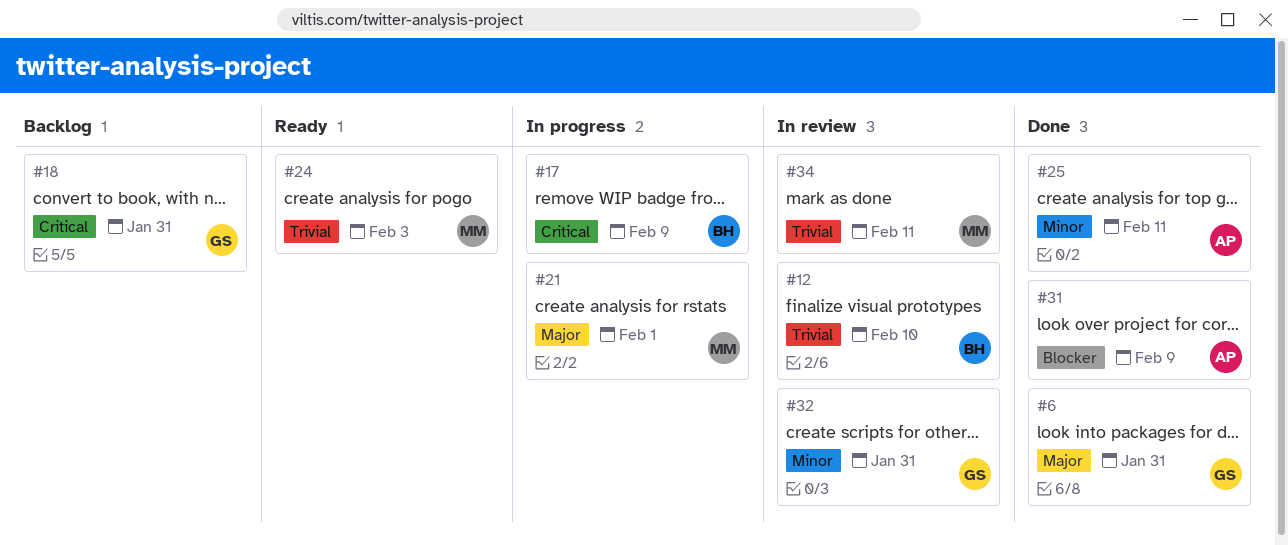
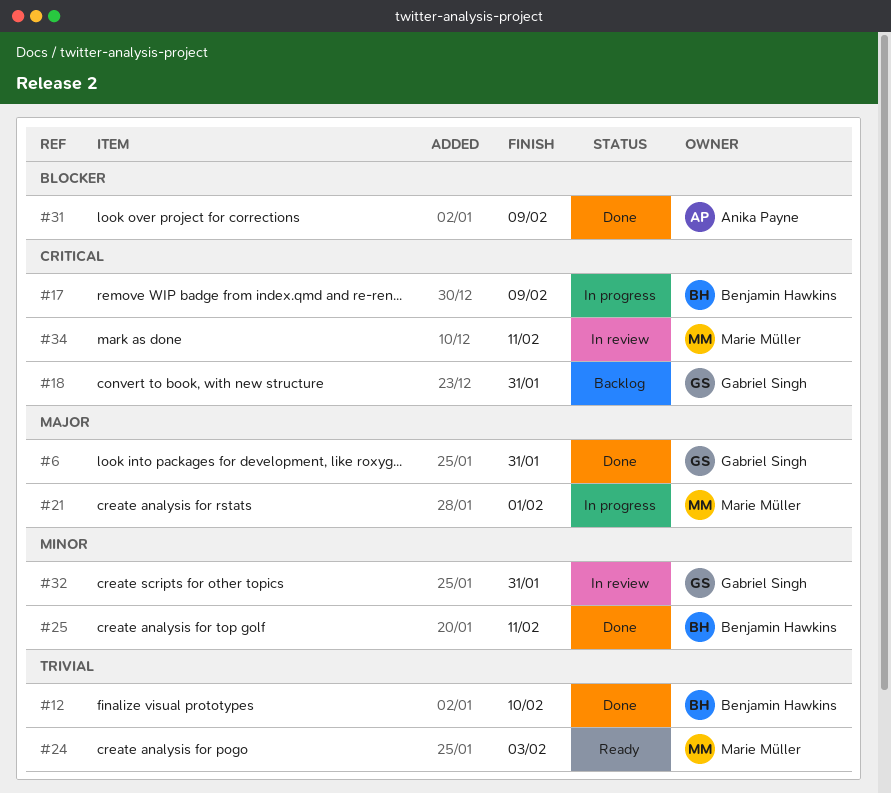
#12, status: In review -> Done
#25, owner: Anika Payne -> Benjamin Hawkins
#34, priority: Trivial -> Critical

